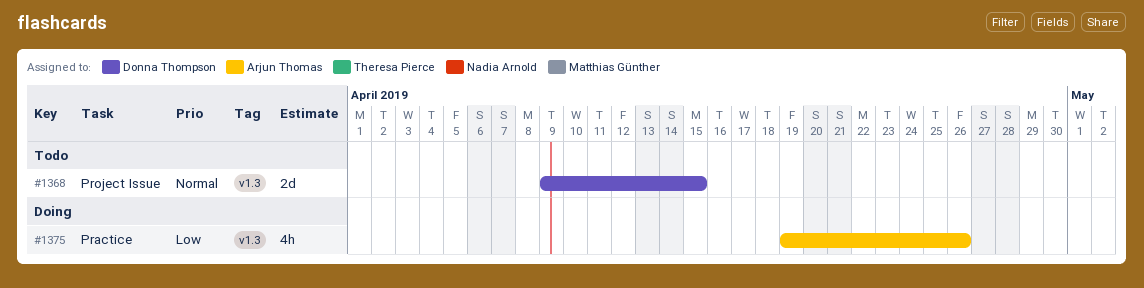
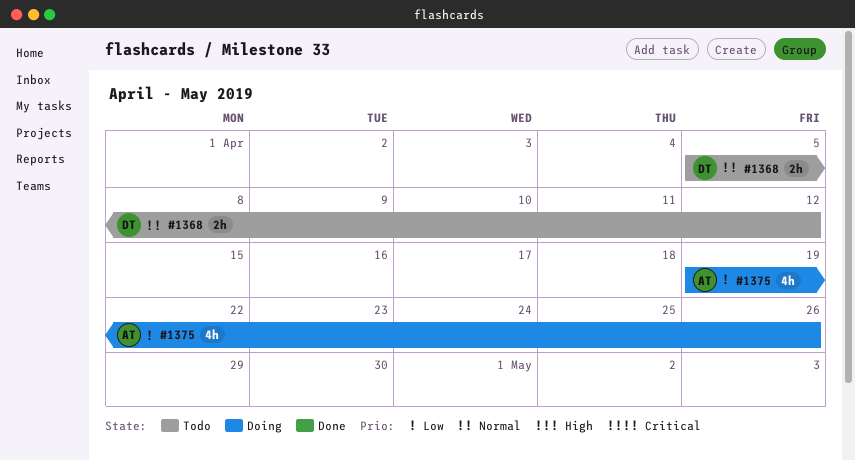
#1368, estimate: 2d -> 2h
#1368, start: Apr 9 -> Apr 5
#1368, due: Apr 15 -> Apr 12

